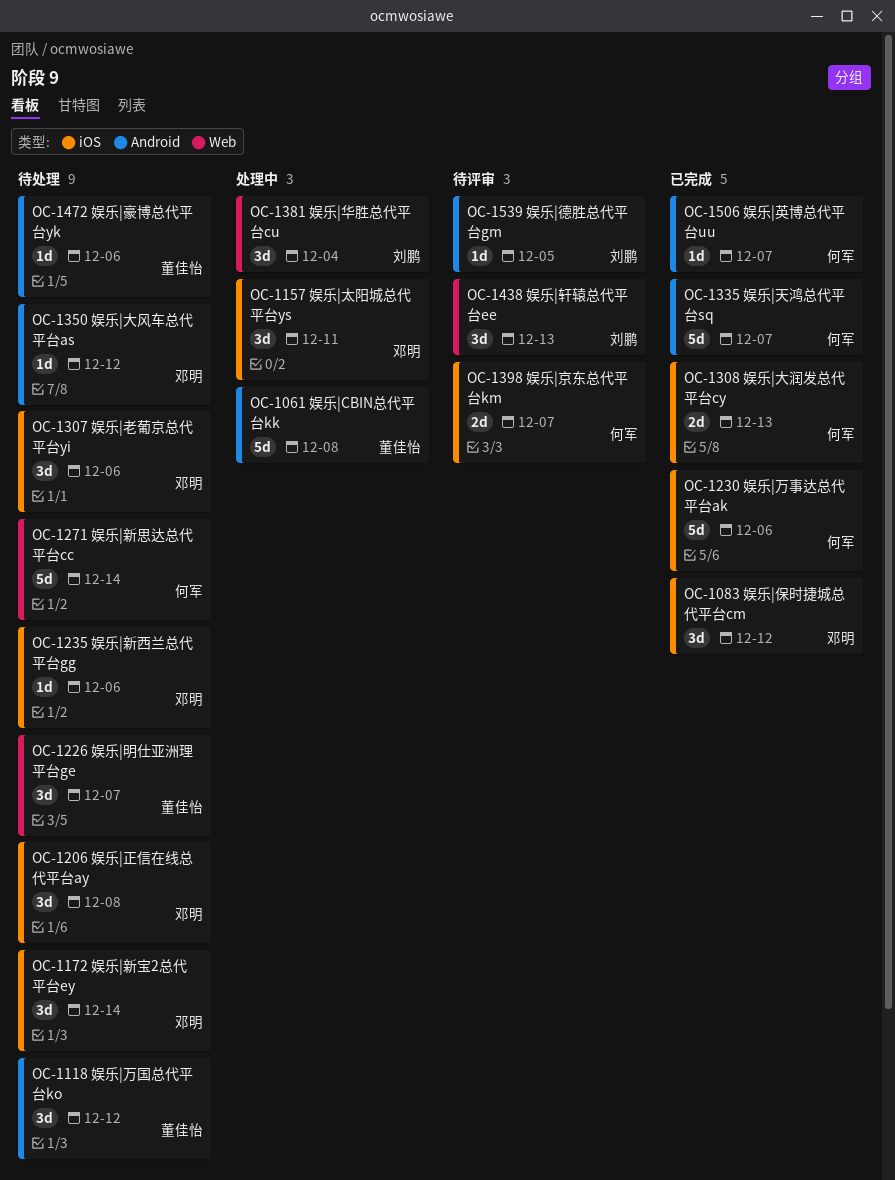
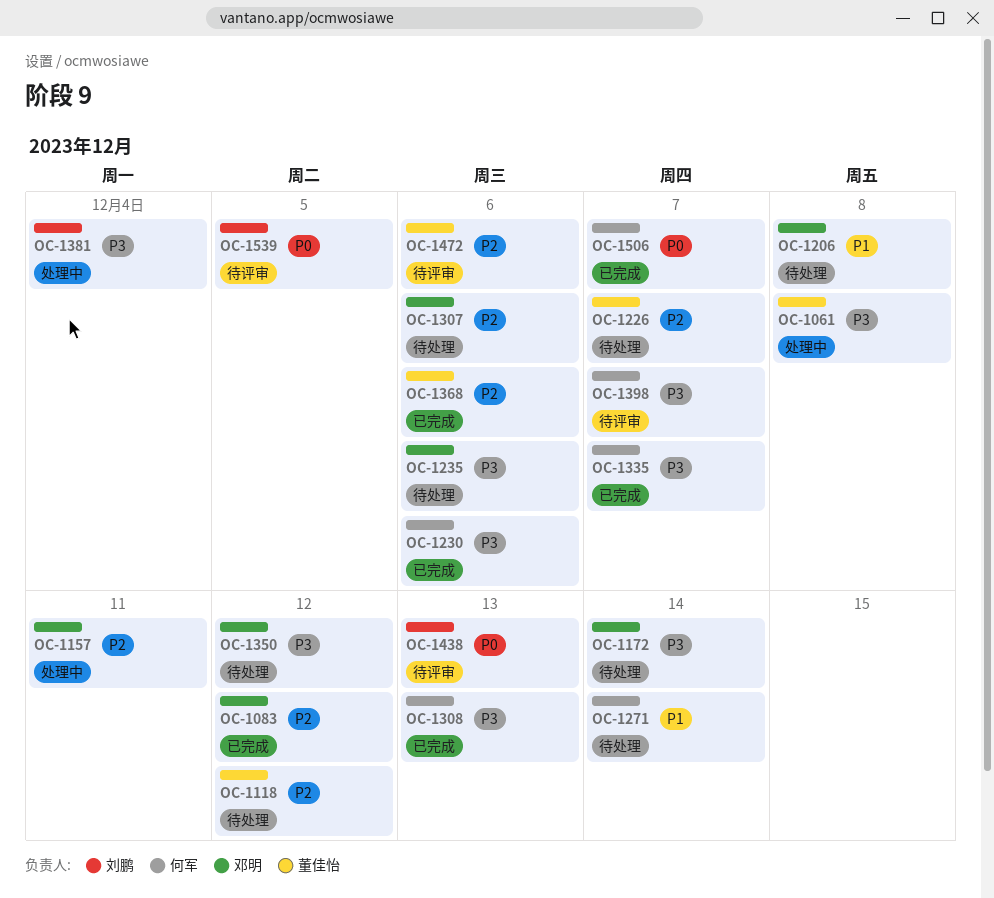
OC-1368: none -> present
OC-1472, status: 待处理 -> 待评审

